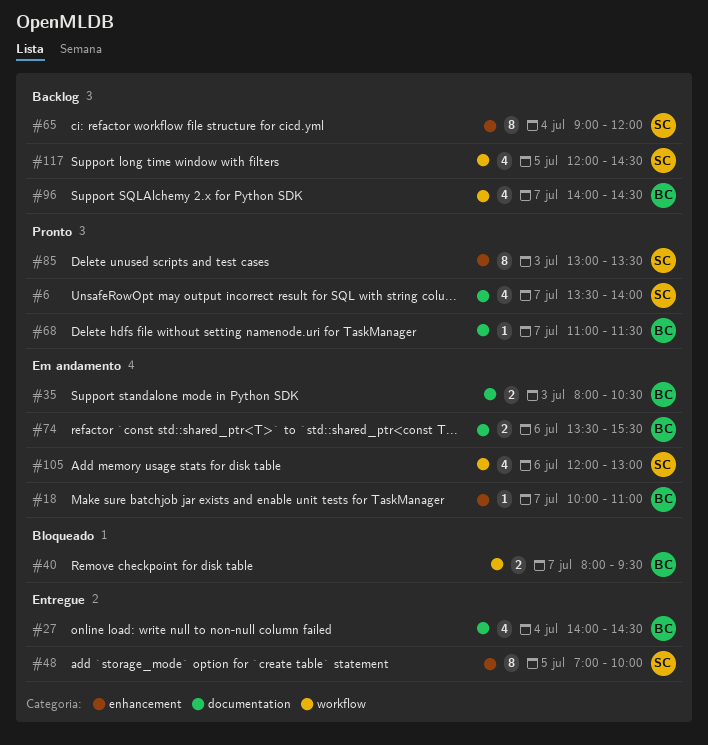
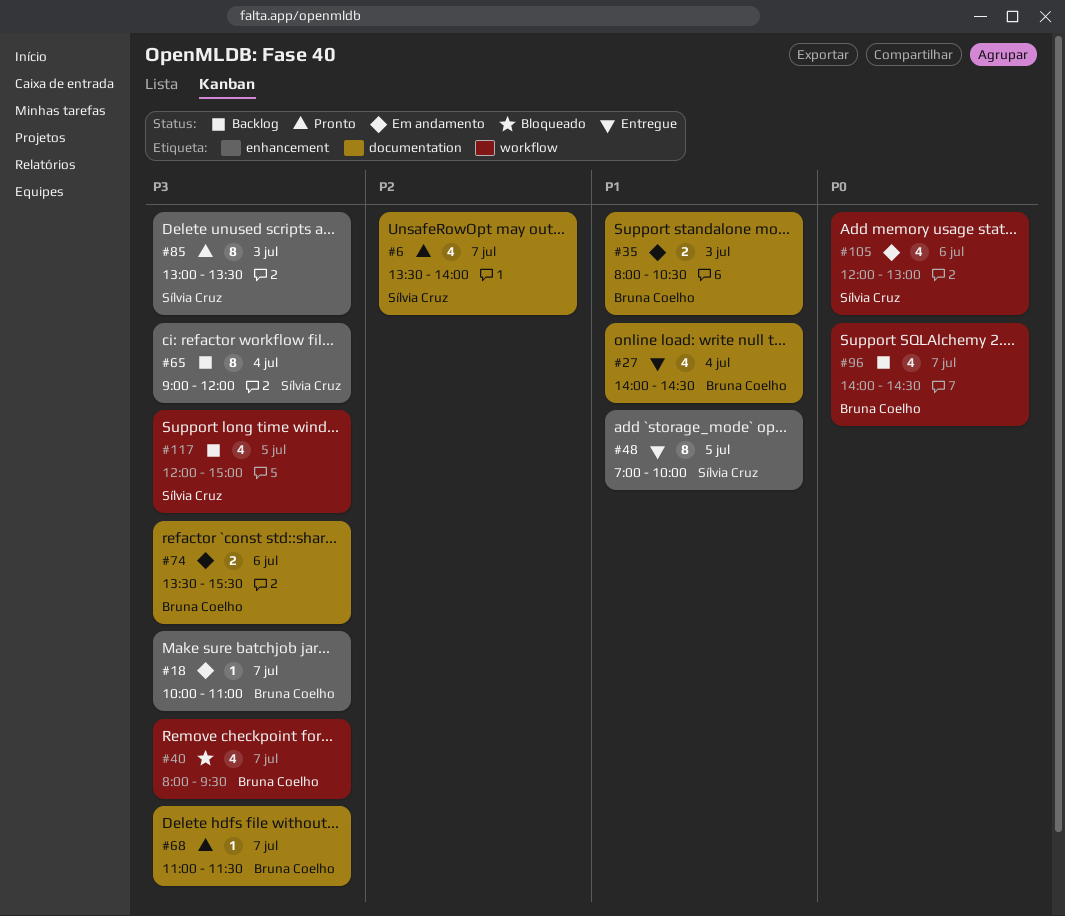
#40, estimate: 2 -> 4
#117, ends: 14:30 -> 15:00

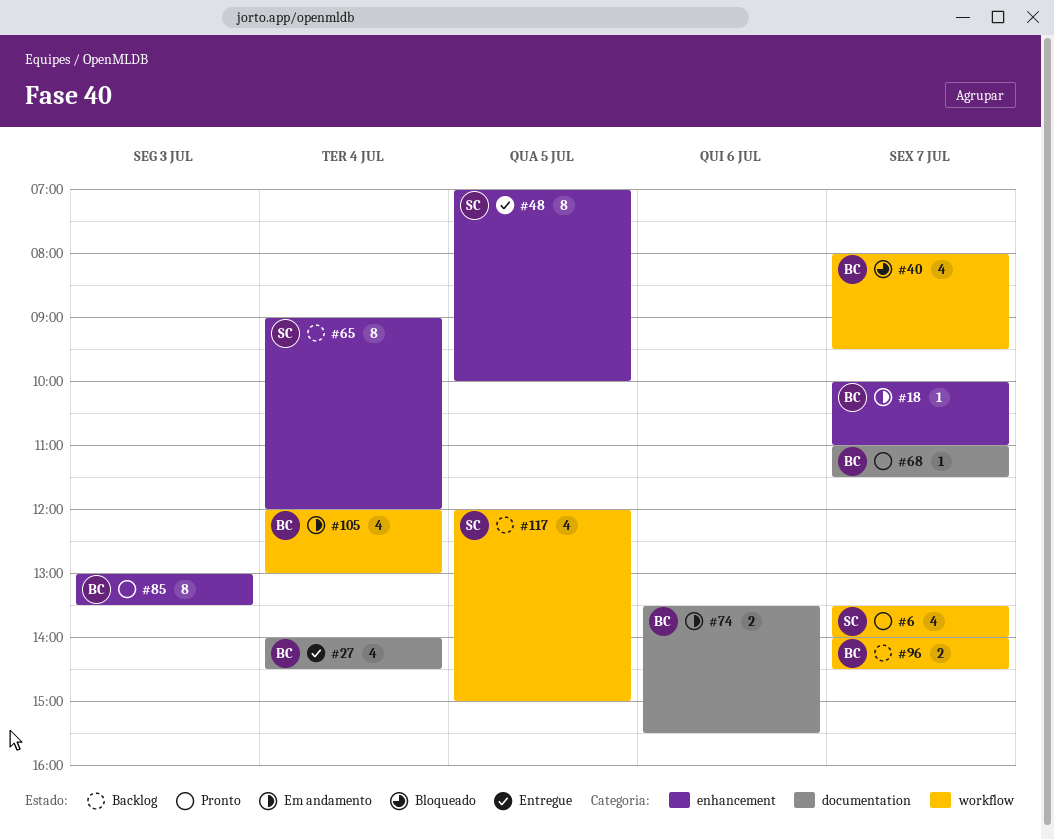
#6, label: documentation -> workflow
#35: present -> none
#85, owner: Sílvia Cruz -> Bruna Coelho
#96, estimate: 4 -> 2
#105, owner: Sílvia Cruz -> Bruna Coelho
#105, day: Jul 6 -> Jul 4

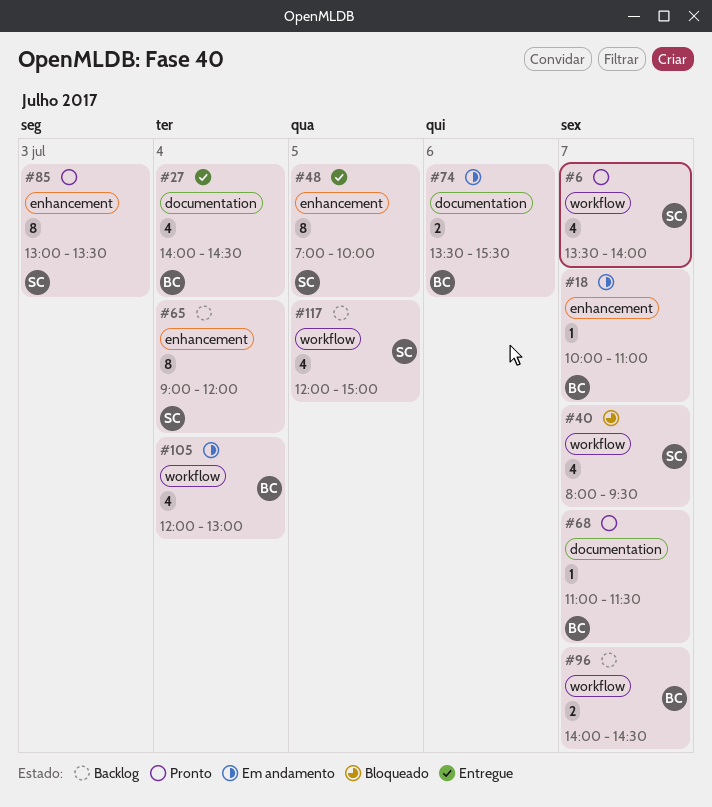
#40, owner: BC -> SC
#85, owner: BC -> SC

